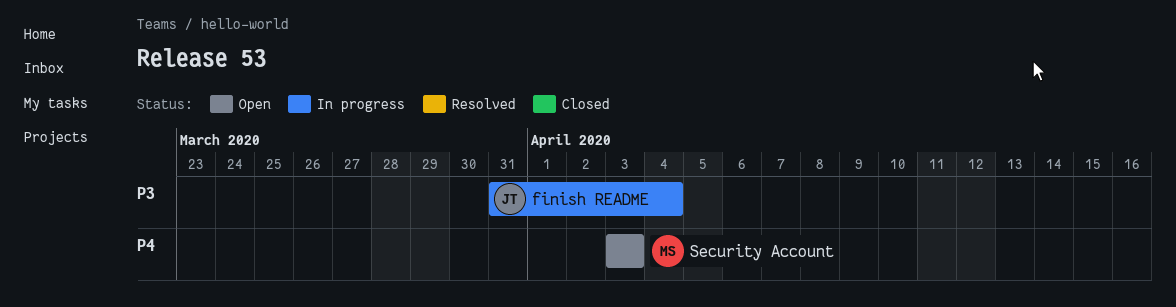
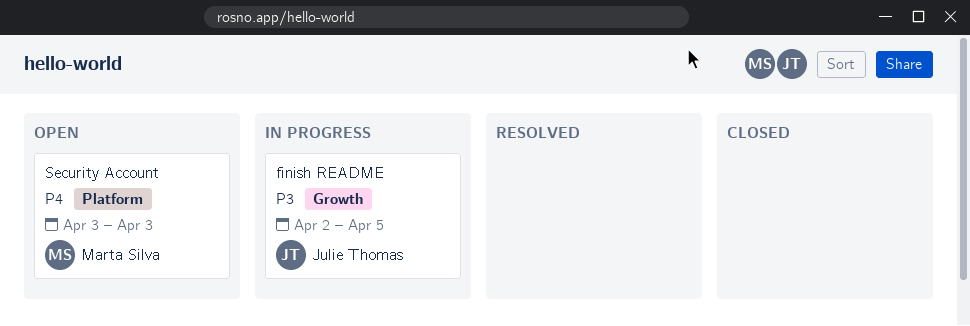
finish README, start: Mar 31 -> Apr 2
finish README, due: Apr 4 -> Apr 5

